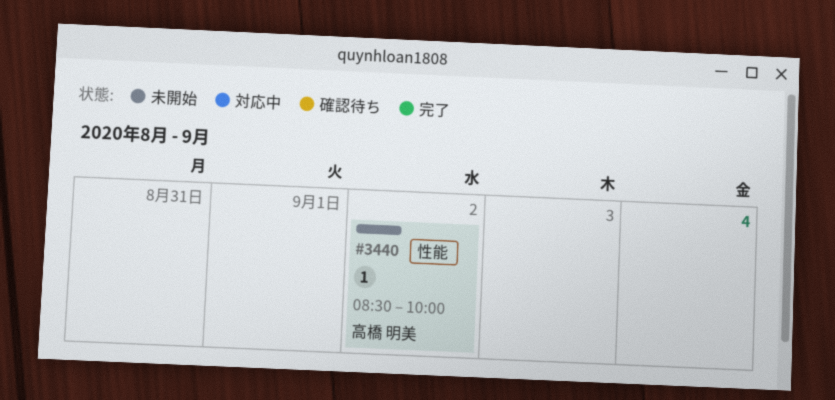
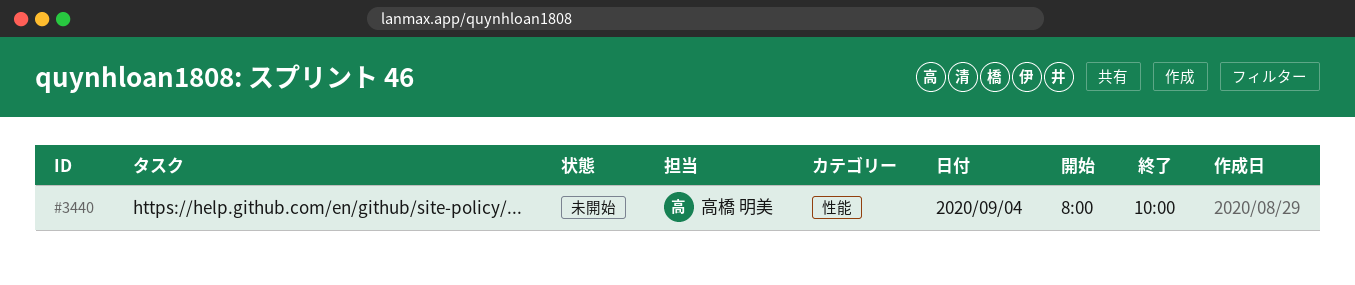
#3440, day: Sep 2 -> Sep 4
#3440, begins: 08:30 -> 08:00

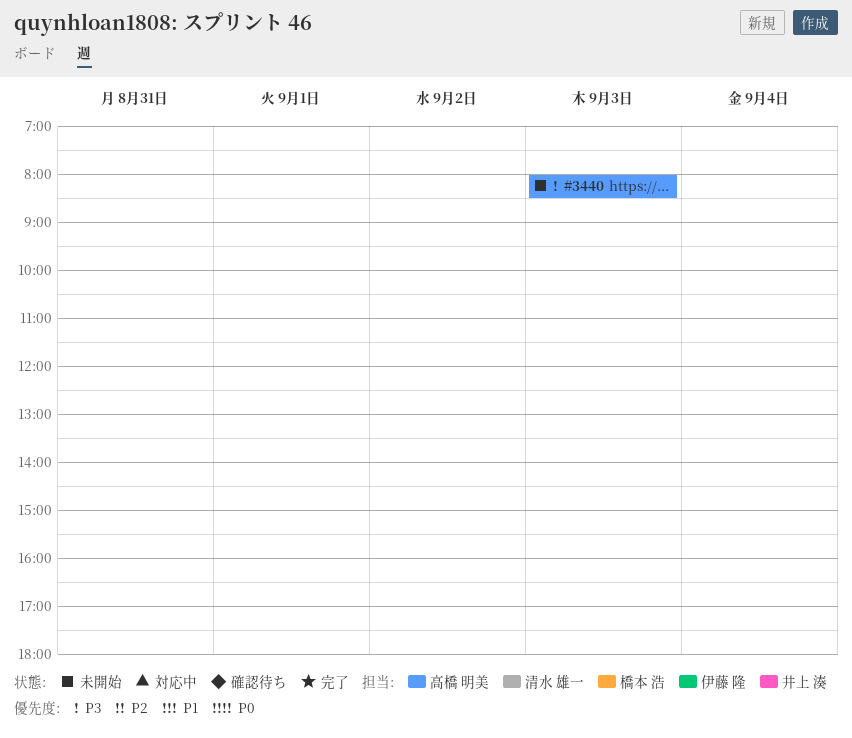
#3440, day: Sep 4 -> Sep 3
#3440, ends: 10:00 -> 08:30

